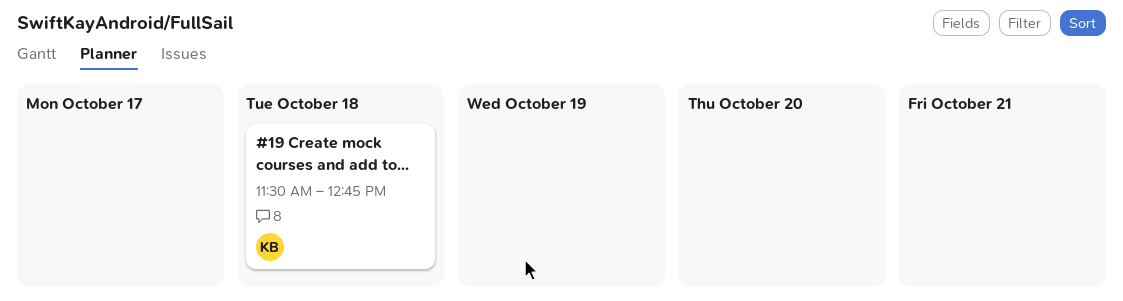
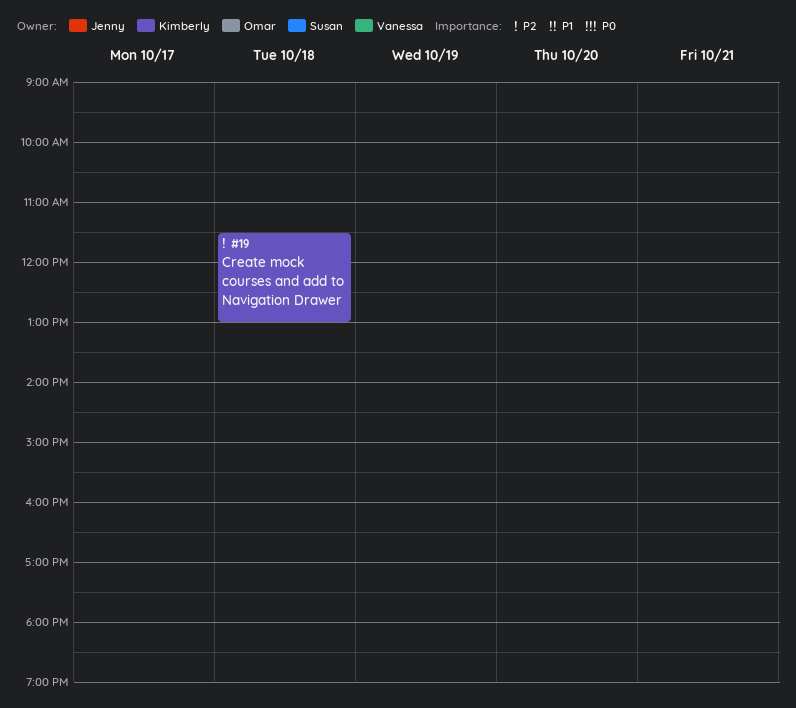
#19, ends: 12:45 -> 13:00

